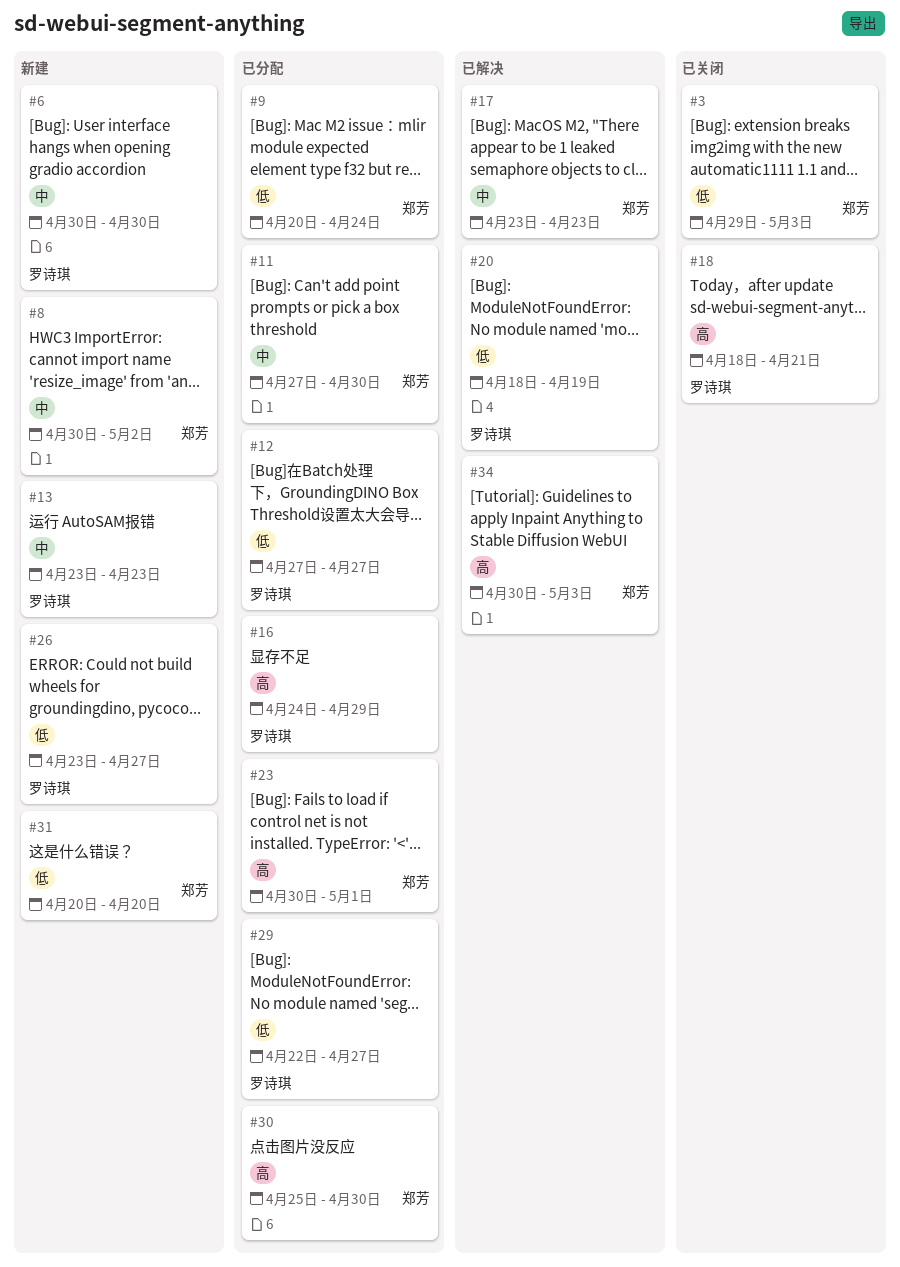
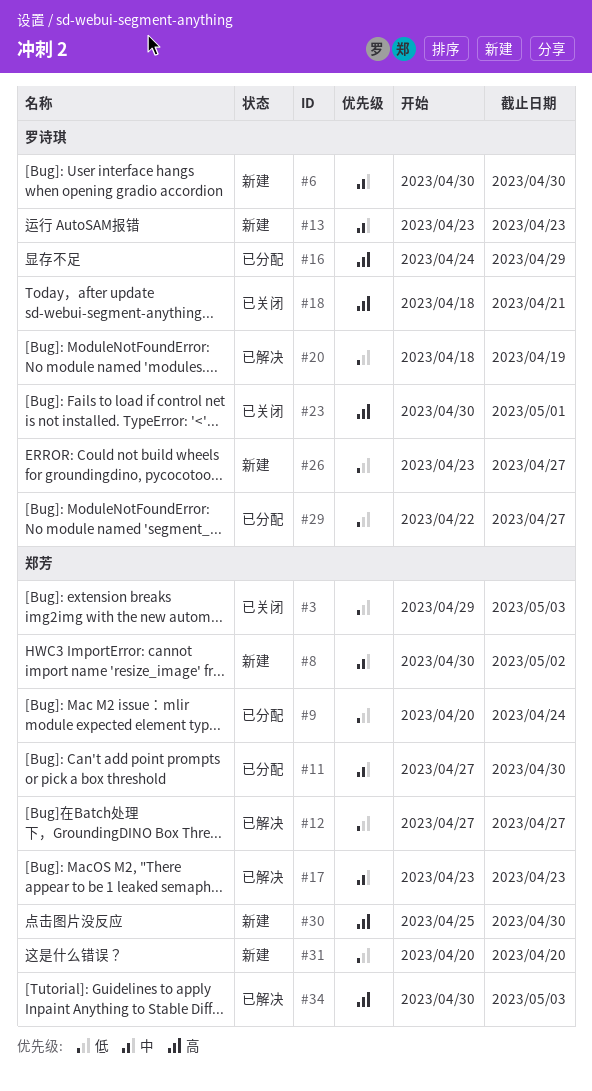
#12, status: 已分配 -> 已解决
#12, owner: 罗诗琪 -> 郑芳
#23, status: 已分配 -> 已关闭
#23, owner: 郑芳 -> 罗诗琪
#30, status: 已分配 -> 新建

